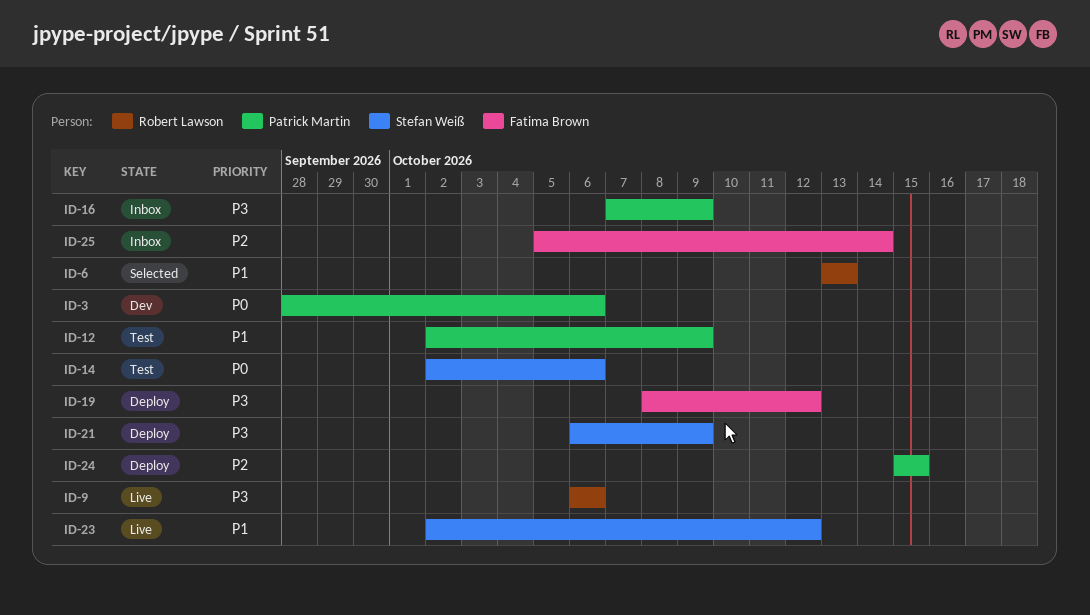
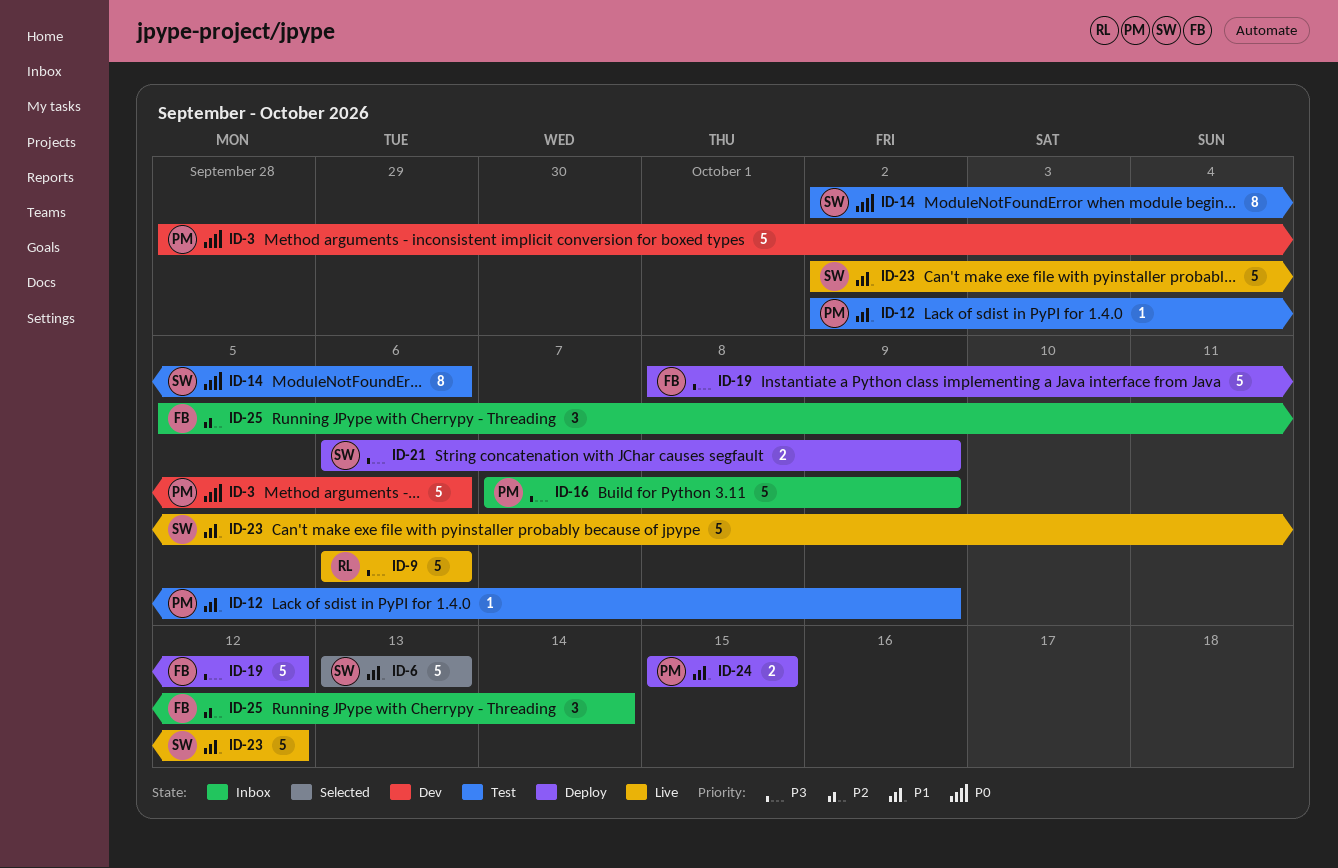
ID-6, owner: Robert Lawson -> Stefan Weiß
ID-24, priority: P2 -> P1

